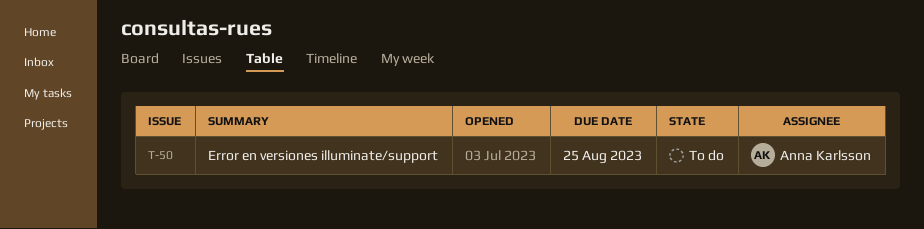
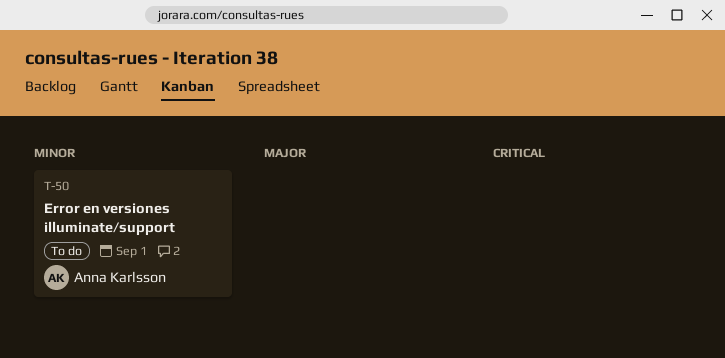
T-50, due: Aug 25 -> Sep 1

